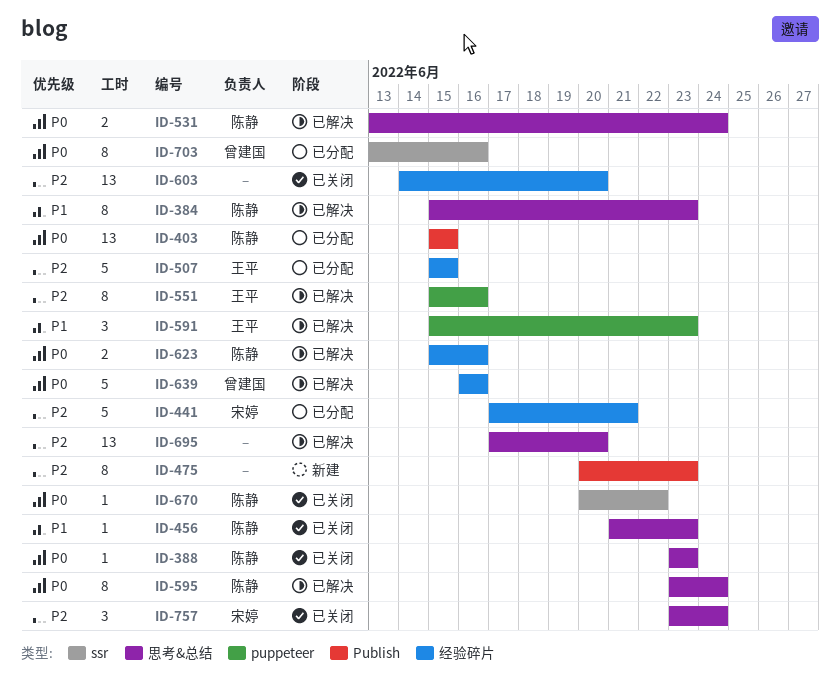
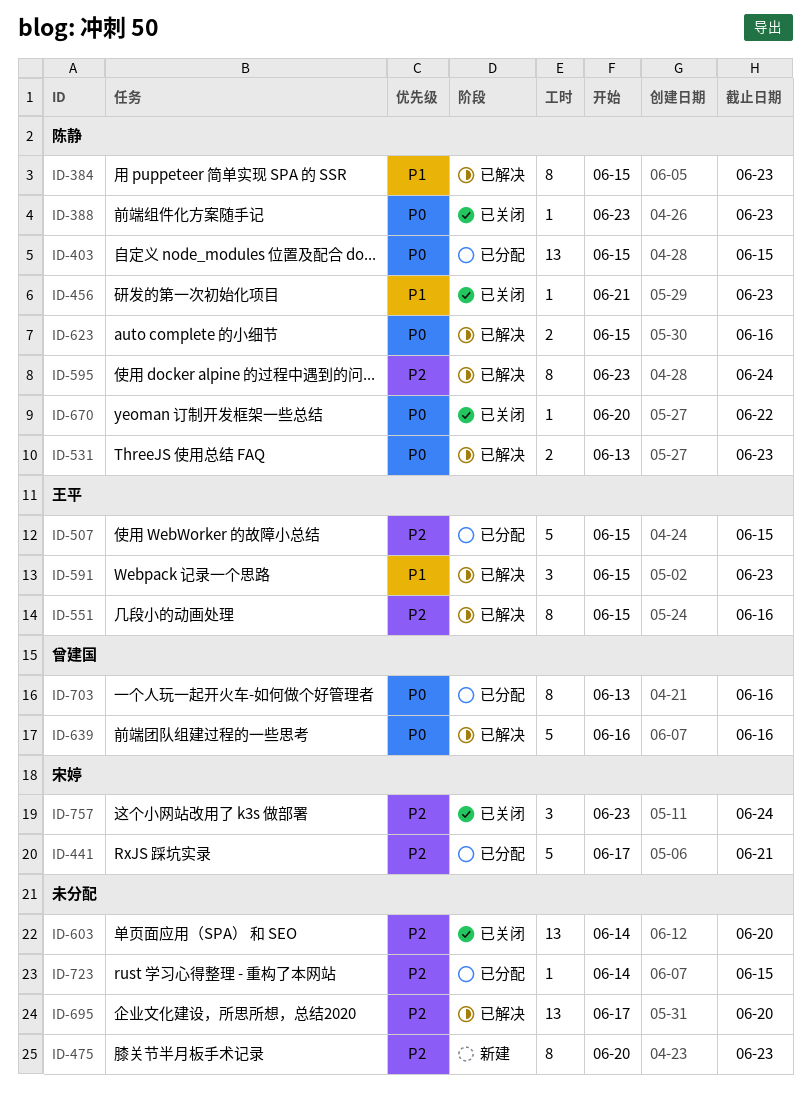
ID-531, due: Jun 24 -> Jun 23
ID-595, priority: P0 -> P2
ID-723: none -> present

